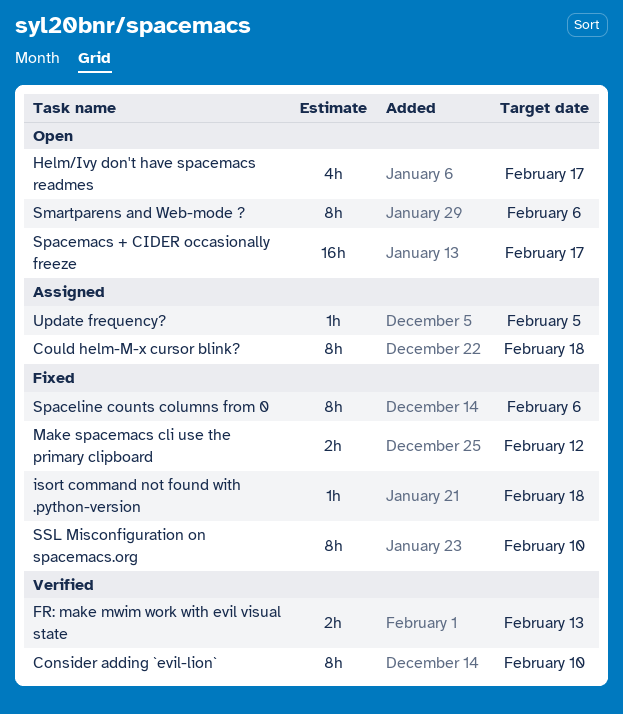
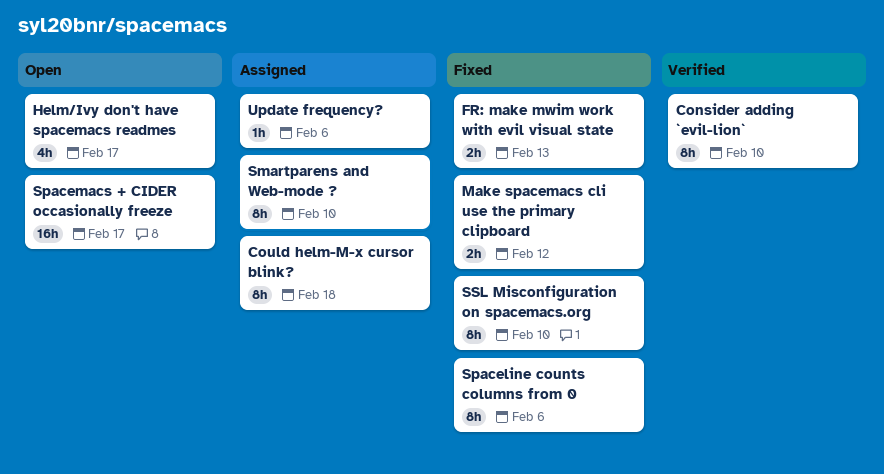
FR: make mwim work with evil visual state, status: Verified -> Fixed
isort command not found with .python-version: present -> none
Smartparens and Web-mode ?, status: Open -> Assigned
Smartparens and Web-mode ?, due: Feb 6 -> Feb 10
Update frequency?, due: Feb 5 -> Feb 6

